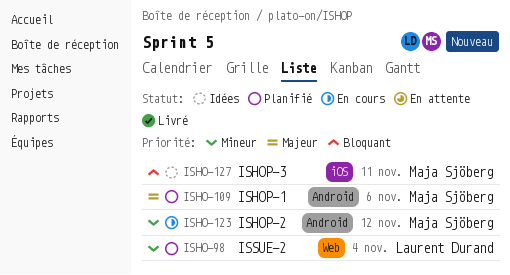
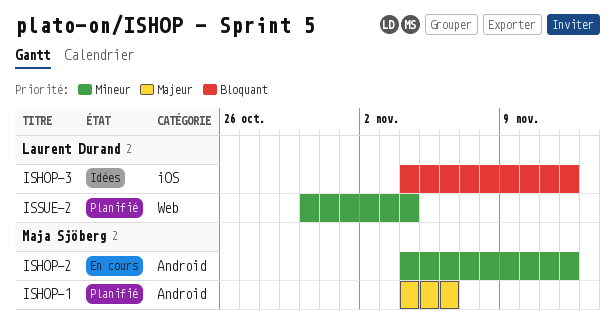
ISHOP-3, owner: Maja Sjöberg -> Laurent Durand
ISHOP-3, due: Nov 11 -> Nov 12

